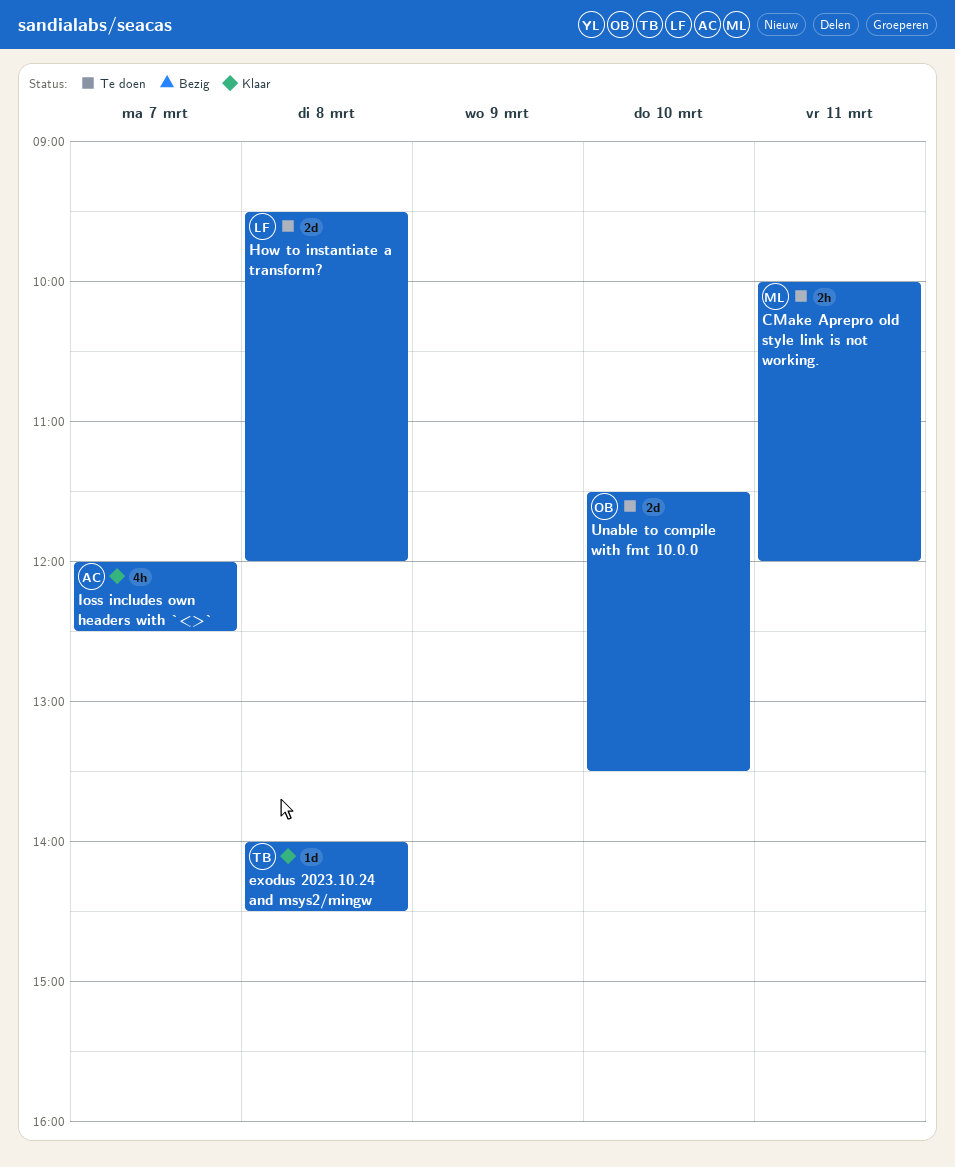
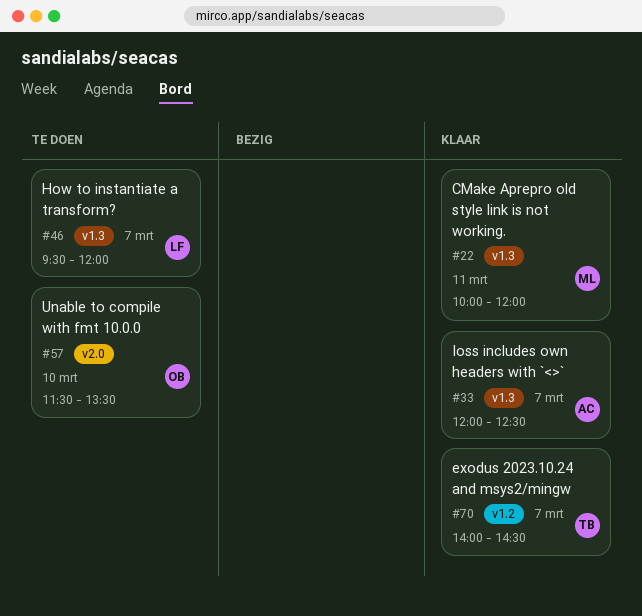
CMake Aprepro old style link is not working., status: Te doen -> Klaar
exodus 2023.10.24 and msys2/mingw, day: Mar 8 -> Mar 7
How to instantiate a transform?, day: Mar 8 -> Mar 7

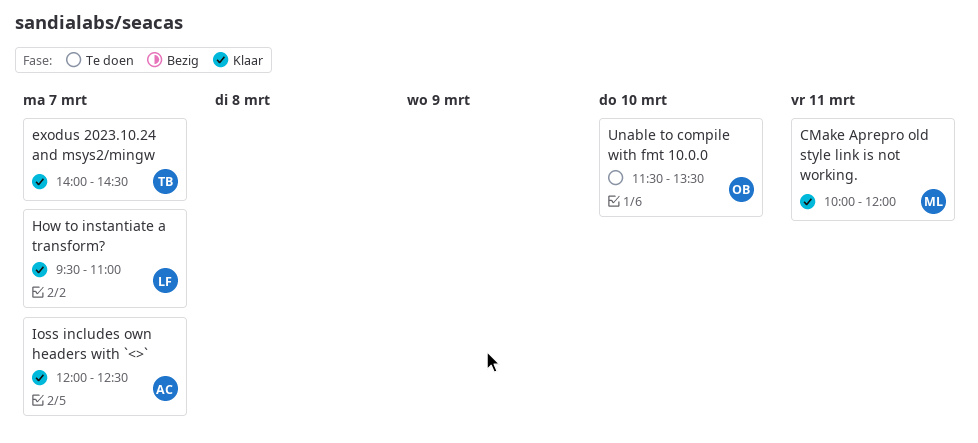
How to instantiate a transform?, status: Te doen -> Klaar
How to instantiate a transform?, ends: 12:00 -> 11:00

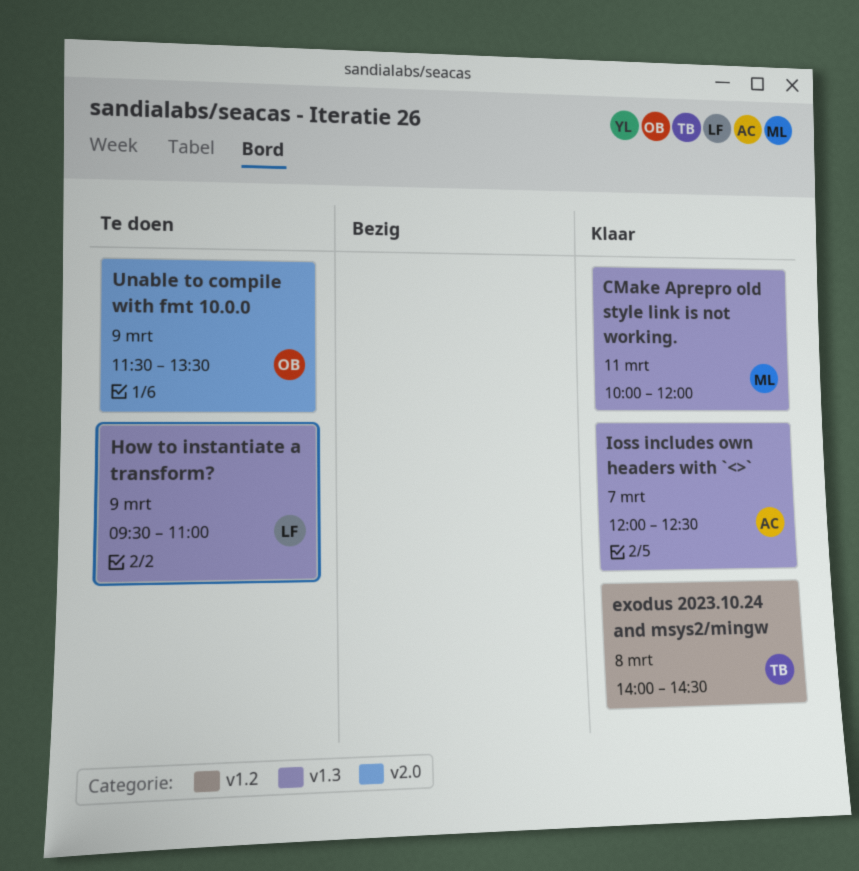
exodus 2023.10.24 and msys2/mingw, day: Mar 7 -> Mar 8
How to instantiate a transform?, status: Klaar -> Te doen
How to instantiate a transform?, day: Mar 7 -> Mar 9
Unable to compile with fmt 10.0.0, day: Mar 10 -> Mar 9

